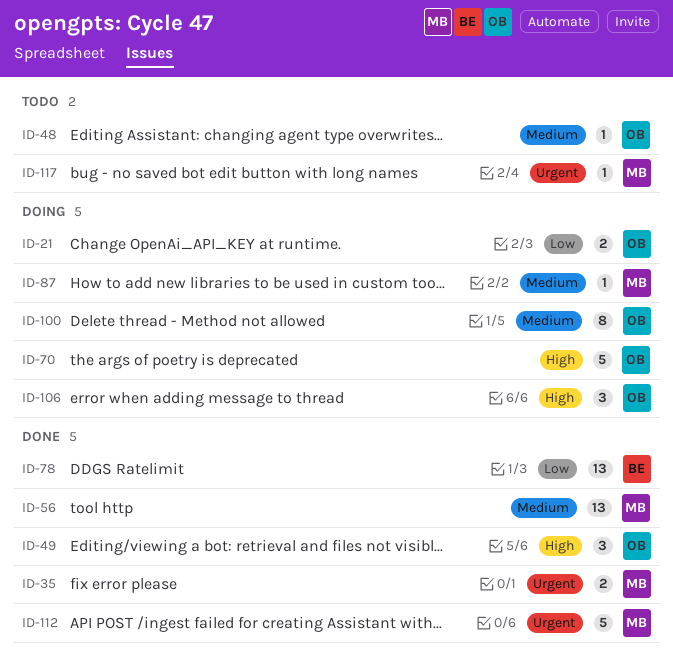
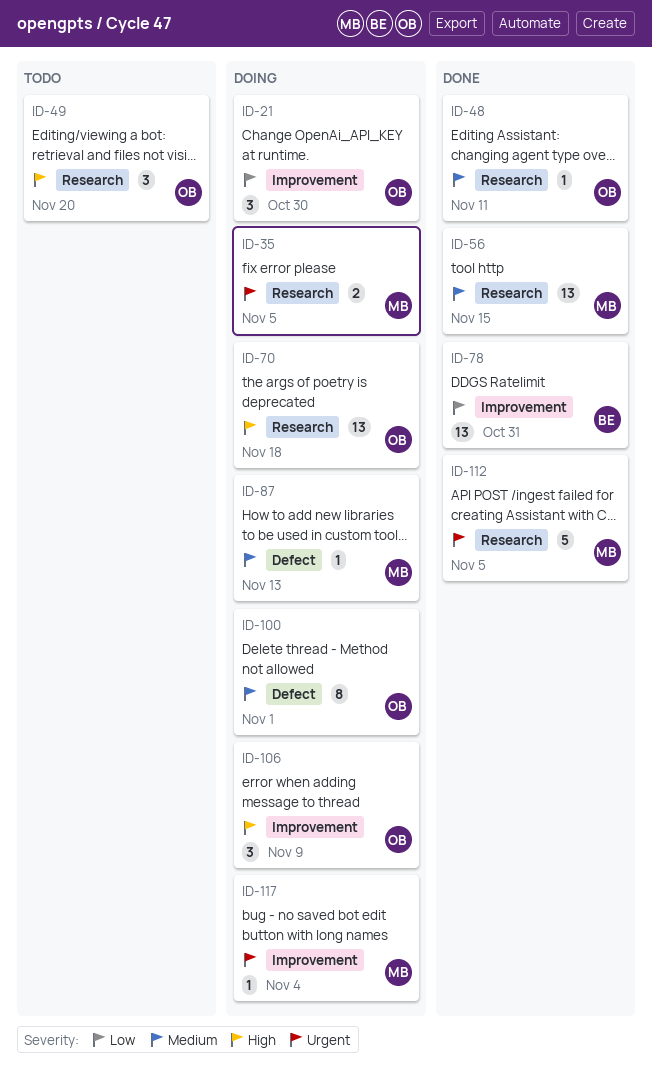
ID-21, estimate: 2 -> 3
ID-35, status: Done -> Doing
ID-48, status: Todo -> Done
ID-49, status: Done -> Todo
ID-70, estimate: 5 -> 13
ID-117, status: Todo -> Doing

